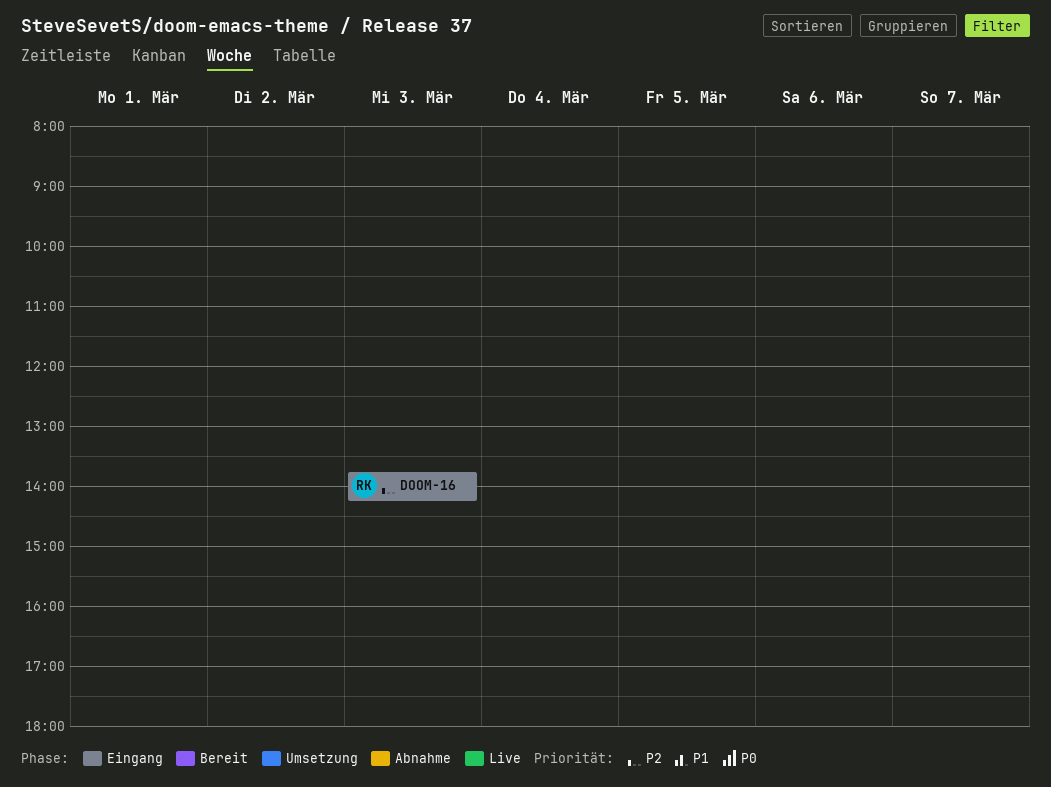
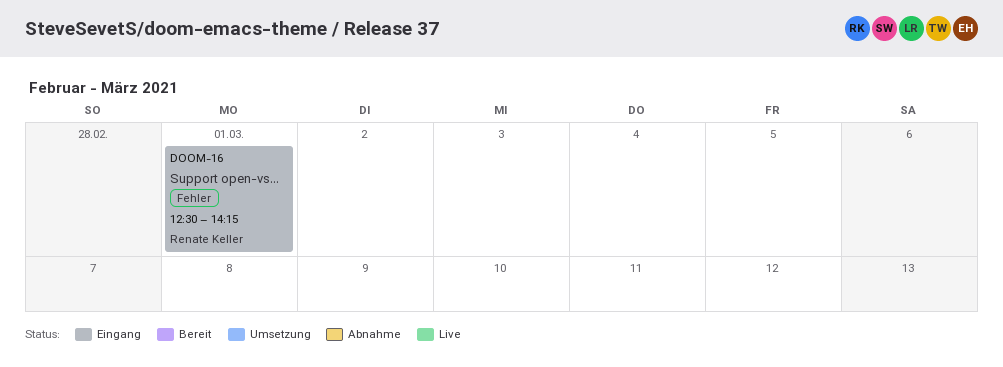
DOOM-16, day: Mar 3 -> Mar 1
DOOM-16, begins: 13:45 -> 12:30

